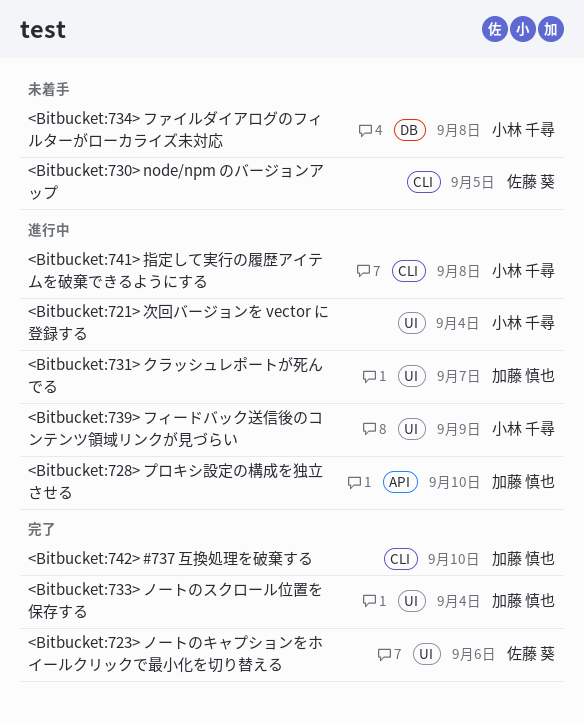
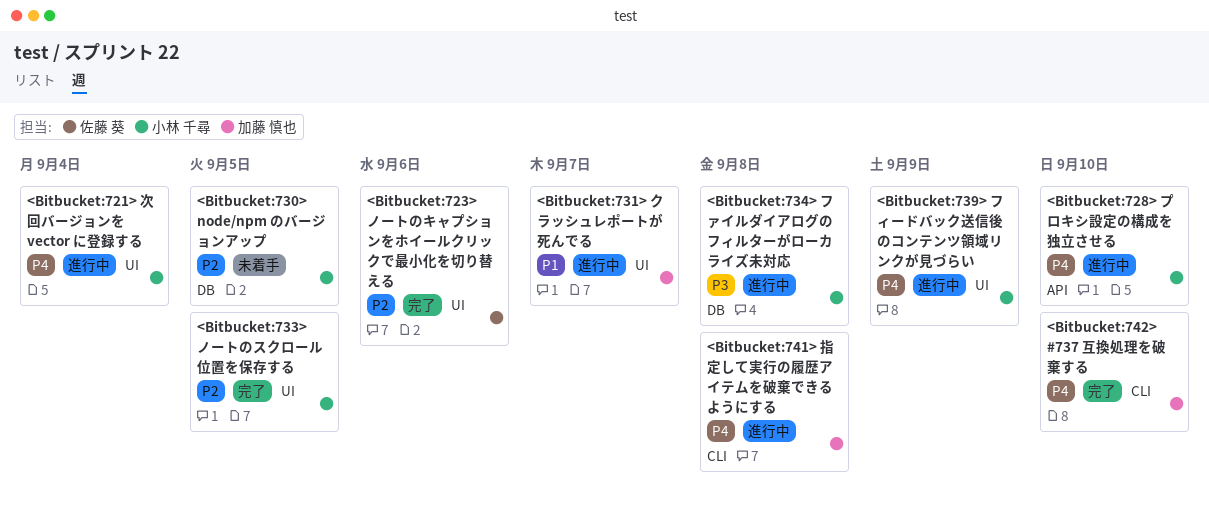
<Bitbucket:728> プロキシ設定の構成を独立させる, owner: 加藤 慎也 -> 小林 千尋
<Bitbucket:730> node/npm のバージョンアップ, owner: 佐藤 葵 -> 小林 千尋
<Bitbucket:730> node/npm のバージョンアップ, label: CLI -> DB
<Bitbucket:733> ノートのスクロール位置を保存する, owner: 加藤 慎也 -> 小林 千尋
<Bitbucket:733> ノートのスクロール位置を保存する, due: Sep 4 -> Sep 5
<Bitbucket:734> ファイルダイアログのフィルターがローカライズ未対応, status: 未着手 -> 進行中
<Bitbucket:741> 指定して実行の履歴アイテムを破棄できるようにする, owner: 小林 千尋 -> 加藤 慎也

